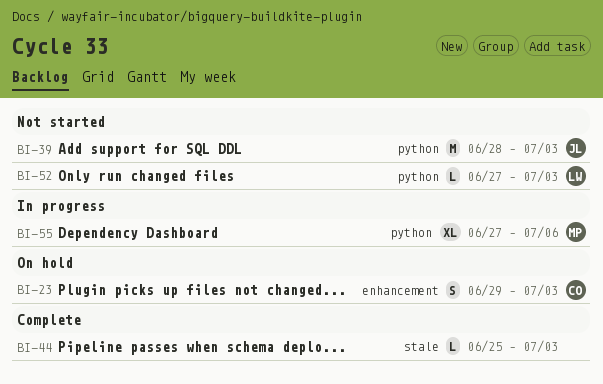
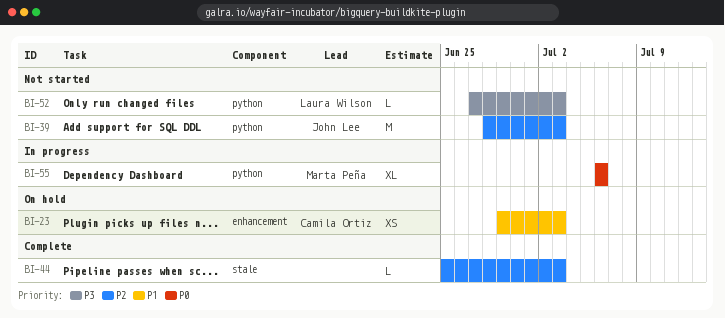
BI-23, estimate: S -> XS
BI-55, start: Jun 27 -> Jul 6

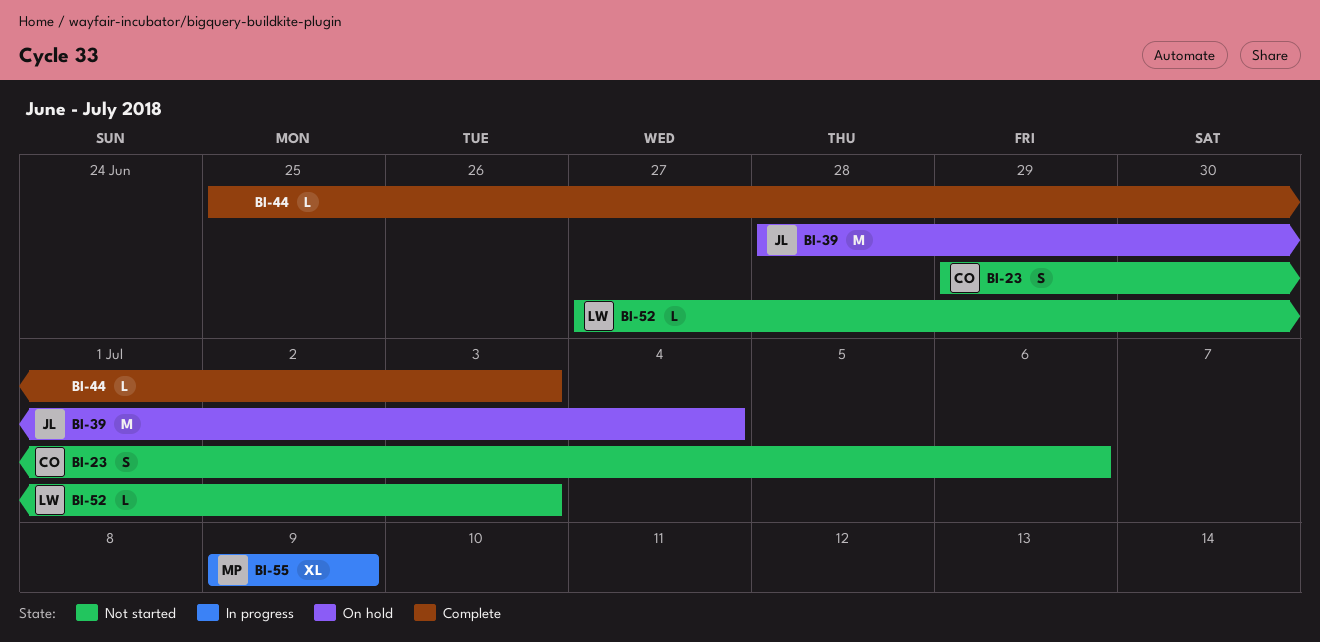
BI-23, status: On hold -> Not started
BI-23, estimate: XS -> S
BI-23, due: Jul 3 -> Jul 6
BI-39, status: Not started -> On hold
BI-39, due: Jul 3 -> Jul 4
BI-55, start: Jul 6 -> Jul 9
BI-55, due: Jul 6 -> Jul 9

